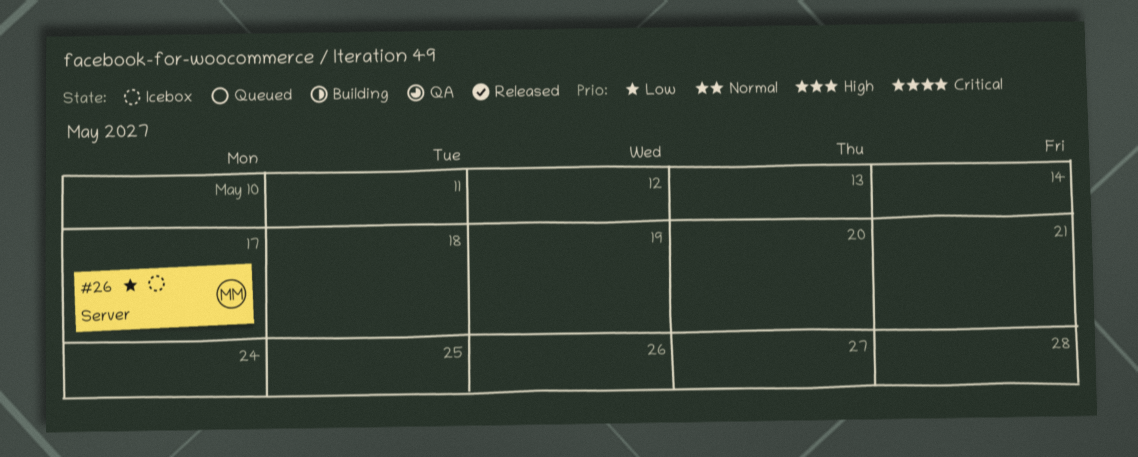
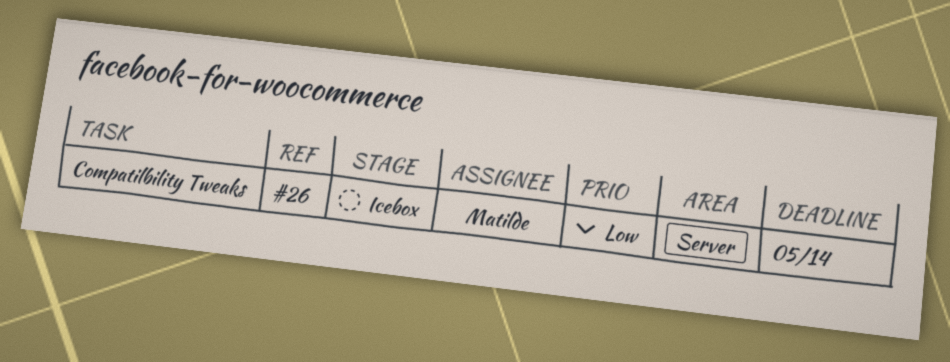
#26, due: May 17 -> May 14

